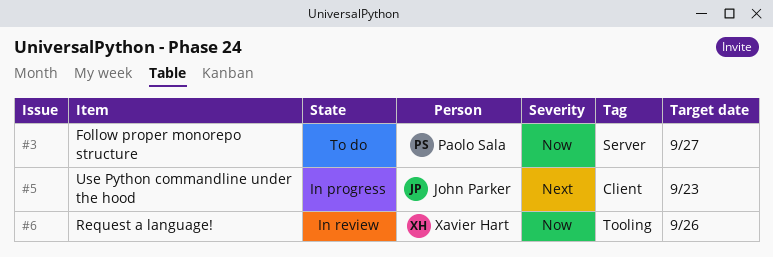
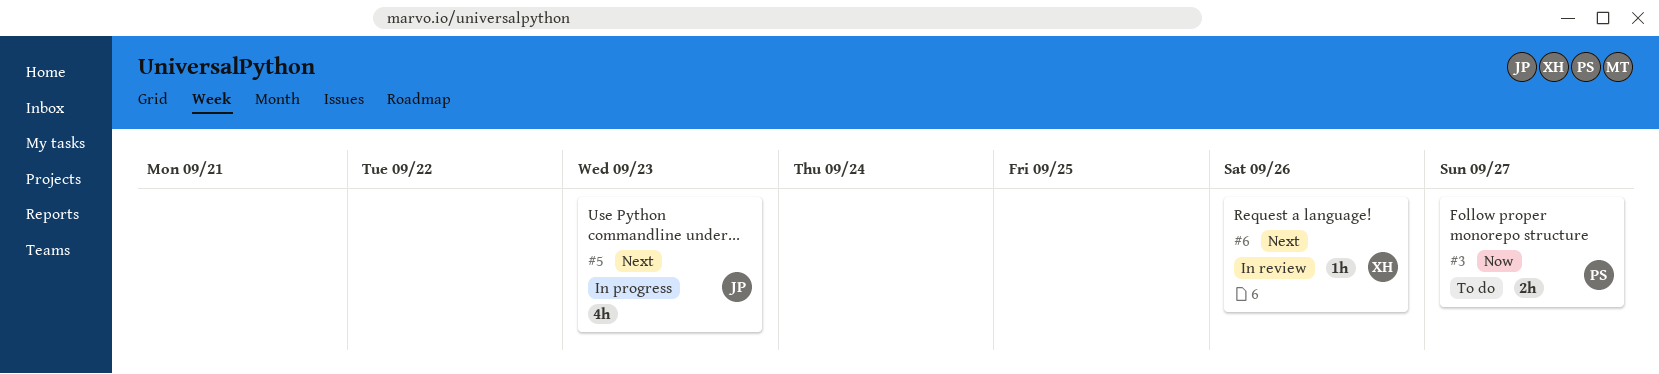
#6, priority: Now -> Next

